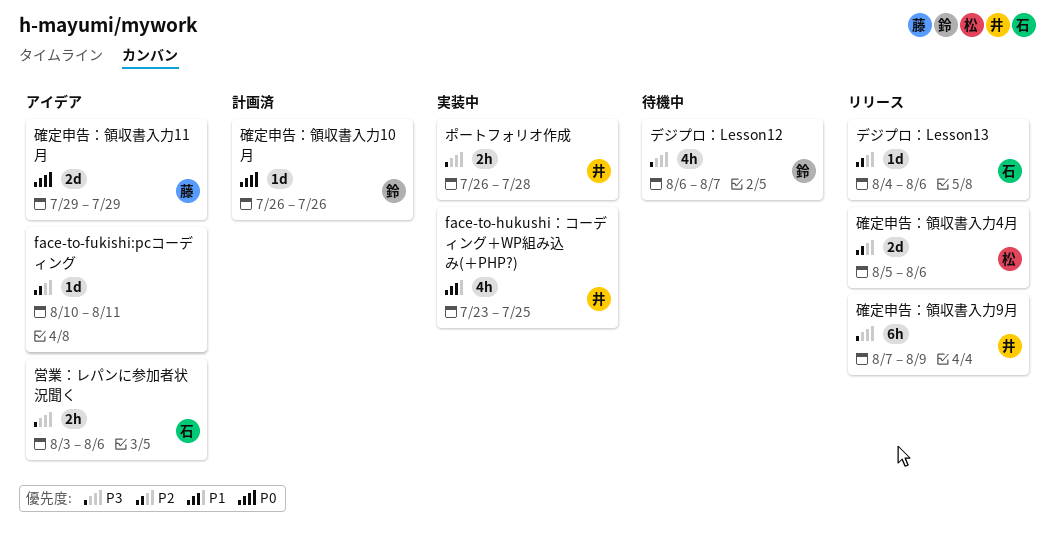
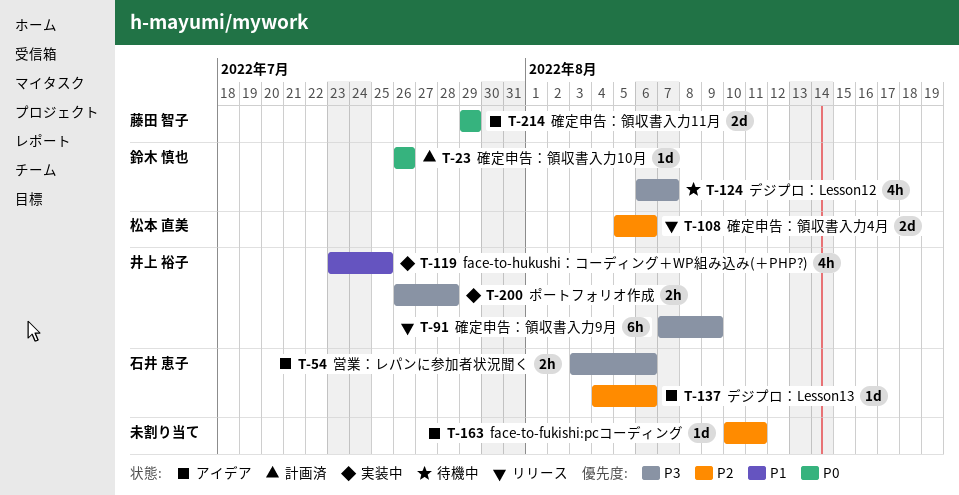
デジプロ：Lesson13, status: リリース -> アイデア

